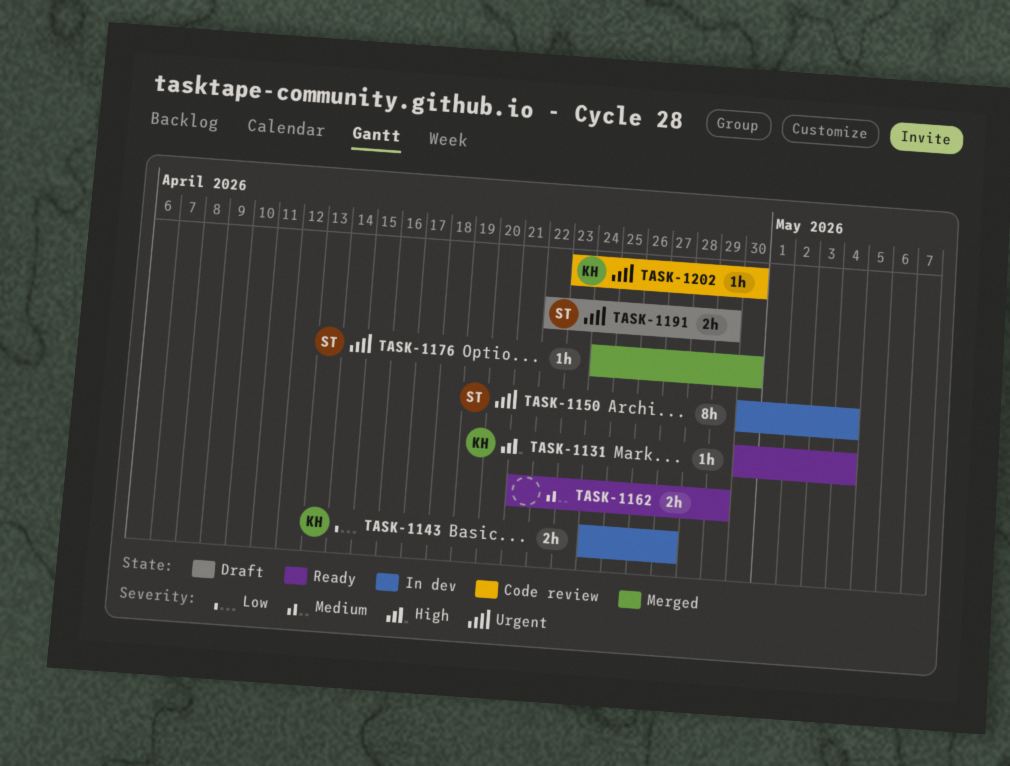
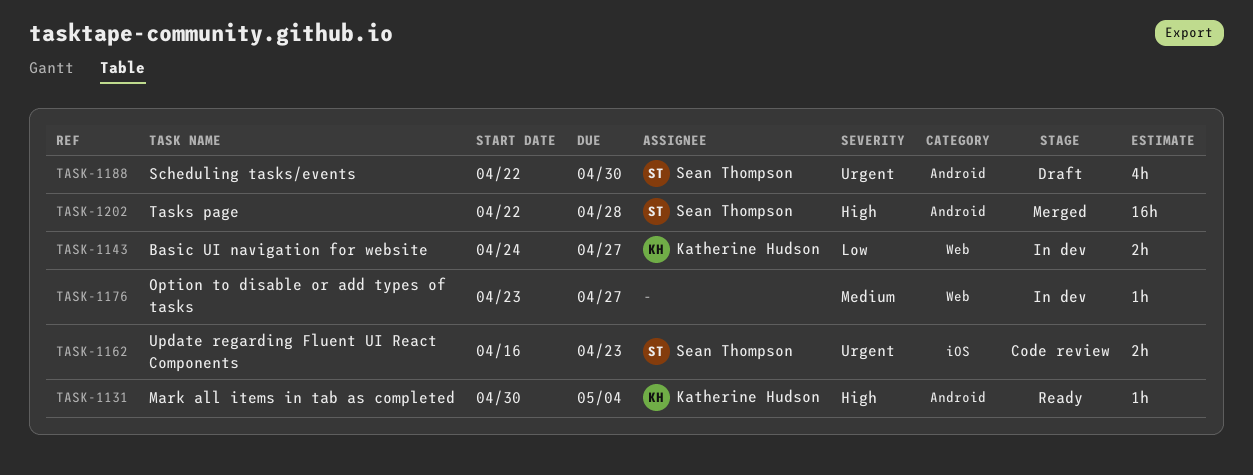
TASK-1150: present -> none
TASK-1162, status: Ready -> Code review
TASK-1162, owner: none -> Sean Thompson
TASK-1162, priority: Medium -> Urgent
TASK-1162, start: Apr 21 -> Apr 16
TASK-1162, due: Apr 29 -> Apr 23
TASK-1176, status: Merged -> In dev
TASK-1176, owner: Sean Thompson -> none
TASK-1176, priority: Urgent -> Medium
TASK-1176, start: Apr 24 -> Apr 23
TASK-1176, due: Apr 30 -> Apr 27
TASK-1188: none -> present
TASK-1191: present -> none
TASK-1202, status: Code review -> Merged
TASK-1202, owner: Katherine Hudson -> Sean Thompson
TASK-1202, priority: Urgent -> High
TASK-1202, estimate: 1h -> 16h
TASK-1202, start: Apr 23 -> Apr 22
TASK-1202, due: Apr 30 -> Apr 28

